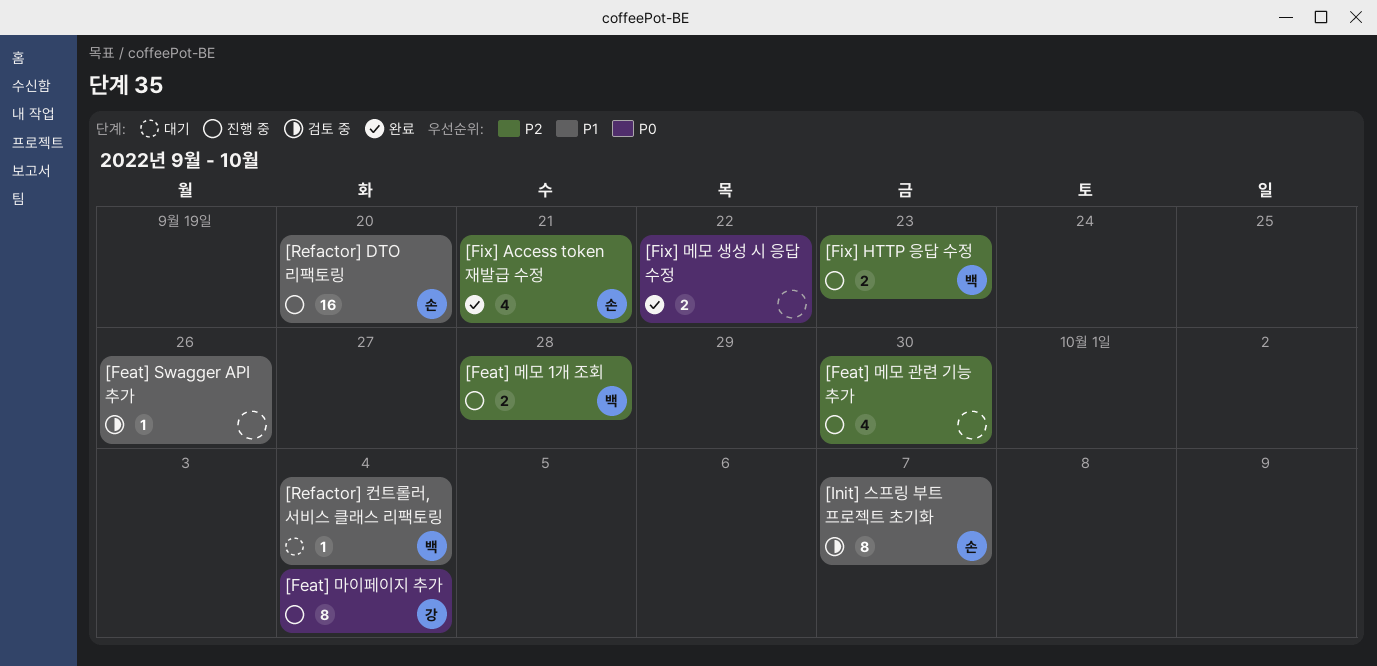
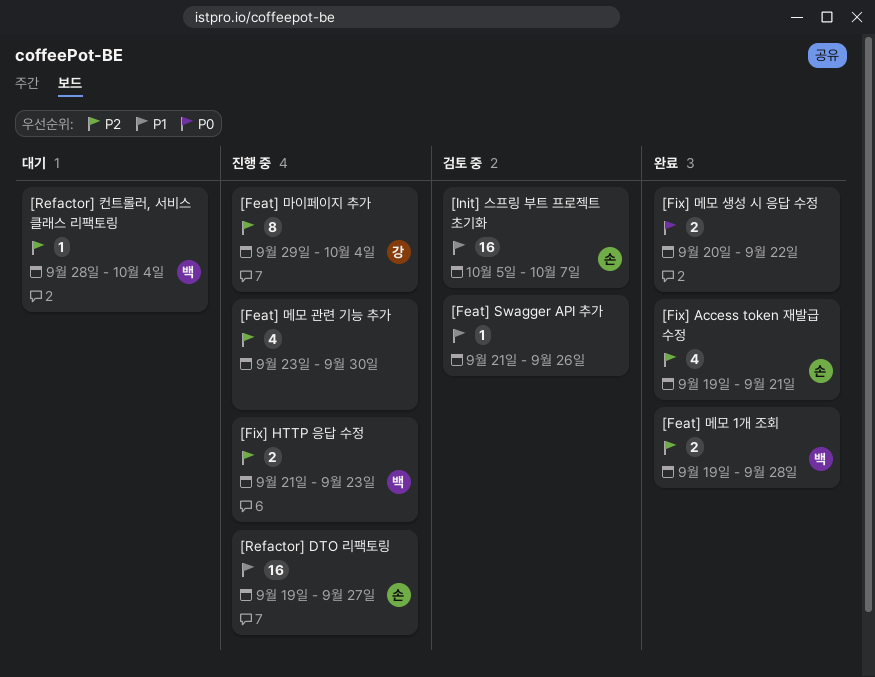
[Feat] 마이페이지 추가, priority: P0 -> P2
[Feat] 메모 1개 조회, status: 진행 중 -> 완료
[Init] 스프링 부트 프로젝트 초기화, estimate: 8 -> 16
[Refactor] DTO 리팩토링, due: Sep 20 -> Sep 27
[Refactor] 컨트롤러, 서비스 클래스 리팩토링, priority: P1 -> P2

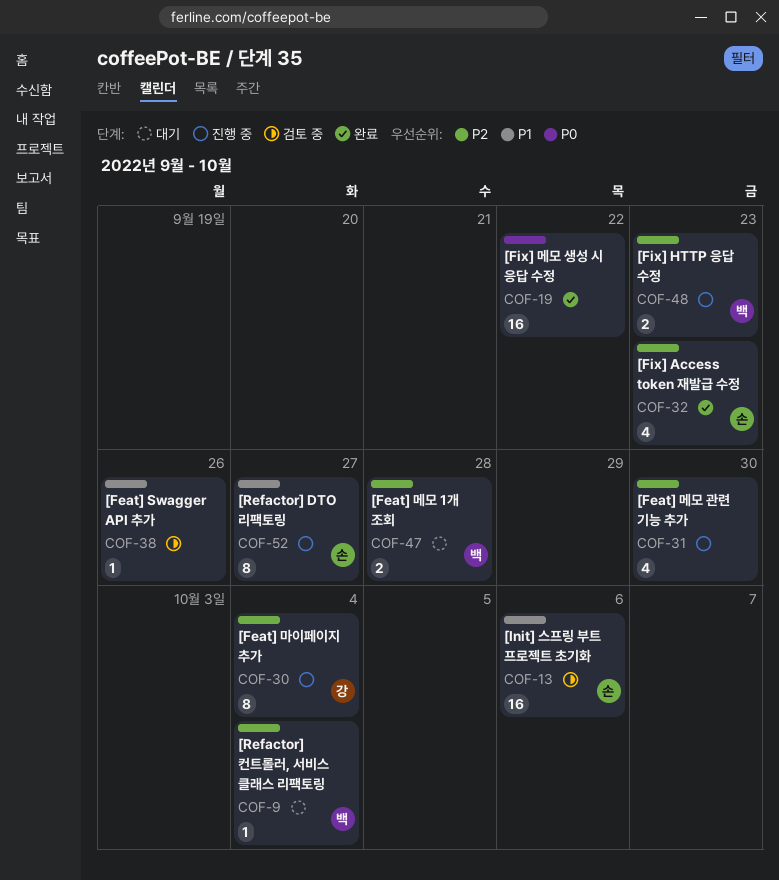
[Feat] 메모 1개 조회, status: 완료 -> 대기
[Fix] Access token 재발급 수정, due: Sep 21 -> Sep 23
[Fix] 메모 생성 시 응답 수정, estimate: 2 -> 16
[Init] 스프링 부트 프로젝트 초기화, due: Oct 7 -> Oct 6
[Refactor] DTO 리팩토링, estimate: 16 -> 8

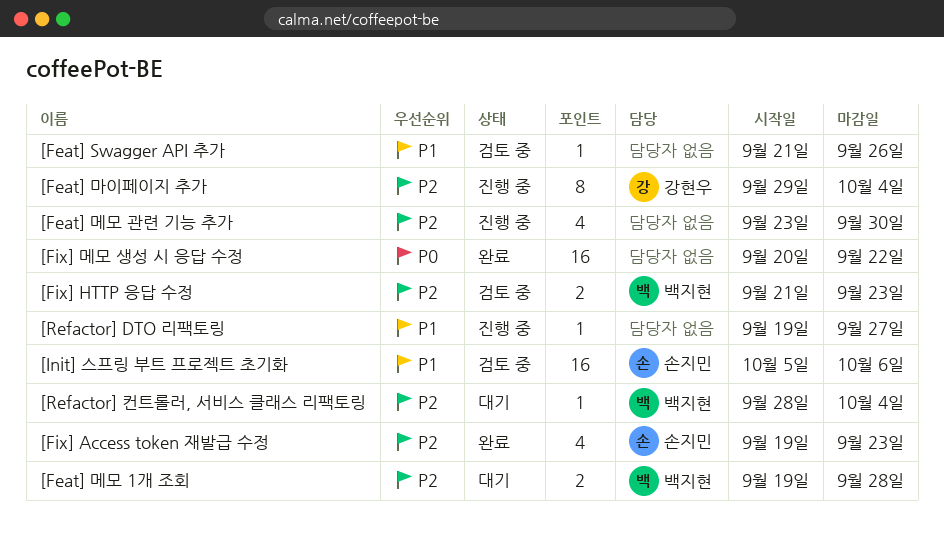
[Fix] HTTP 응답 수정, status: 진행 중 -> 검토 중
[Refactor] DTO 리팩토링, owner: 손지민 -> none
[Refactor] DTO 리팩토링, estimate: 8 -> 1

